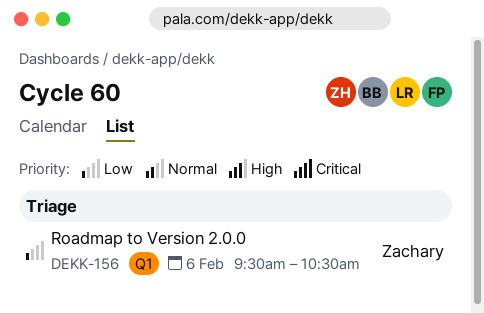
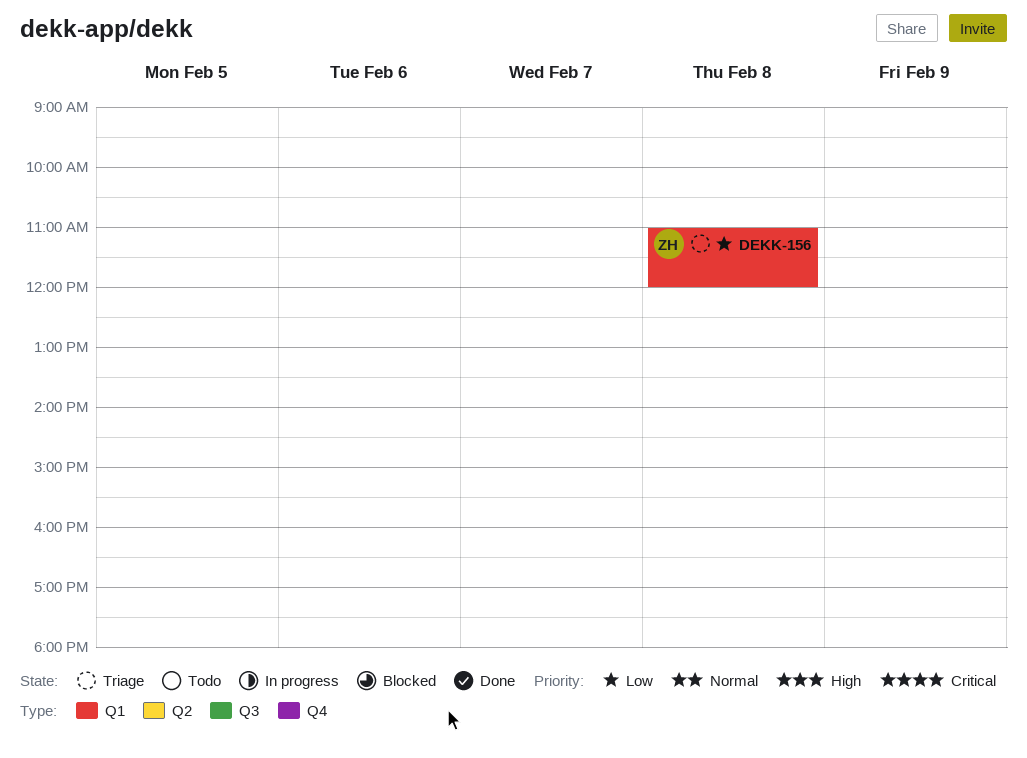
DEKK-156, day: Feb 6 -> Feb 8
DEKK-156, begins: 09:30 -> 11:00
DEKK-156, ends: 10:30 -> 12:00

